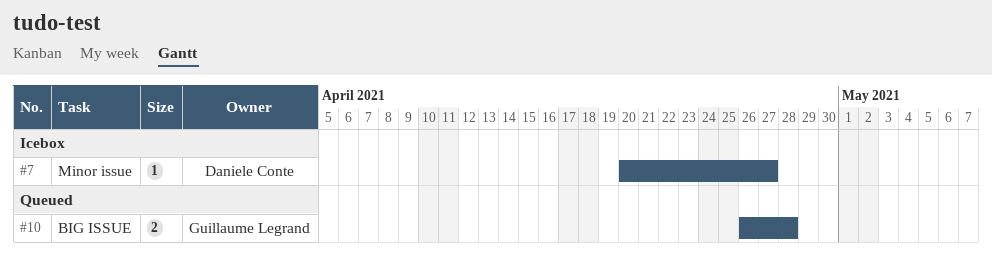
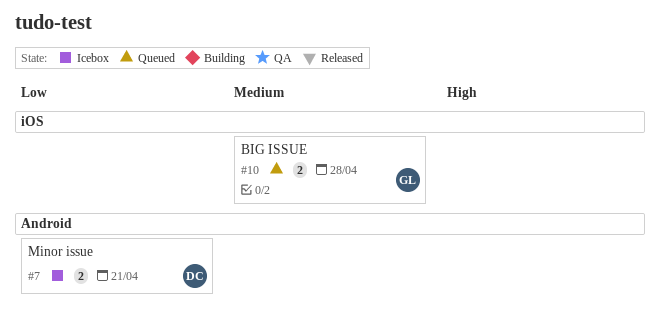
#7, estimate: 1 -> 2
#7, due: Apr 27 -> Apr 21

